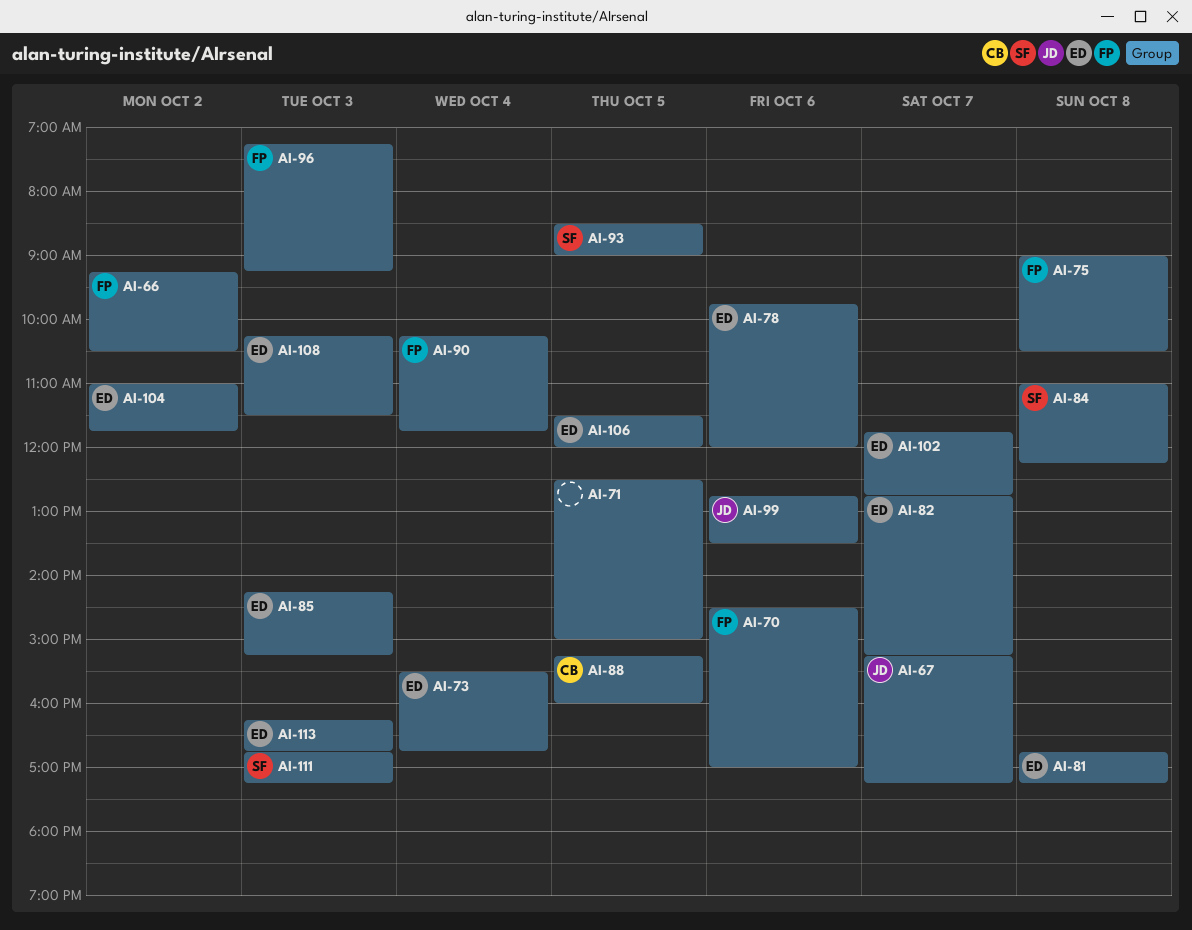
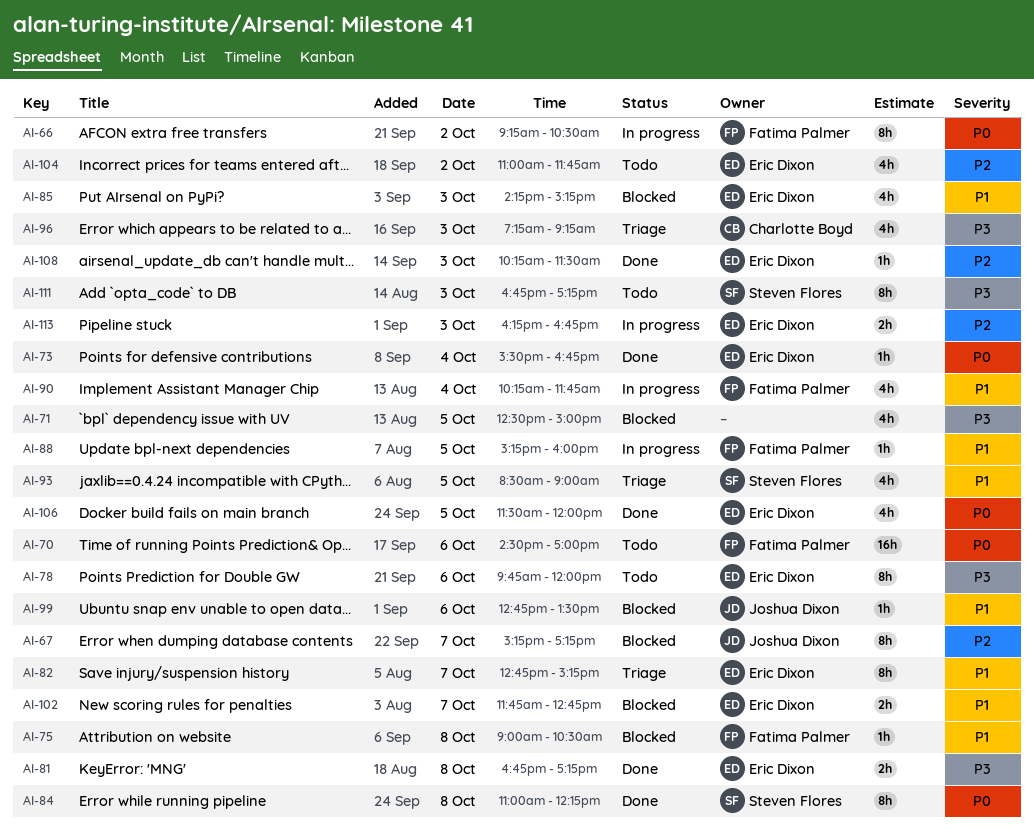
AI-88, owner: Charlotte Boyd -> Fatima Palmer
AI-96, owner: Fatima Palmer -> Charlotte Boyd

